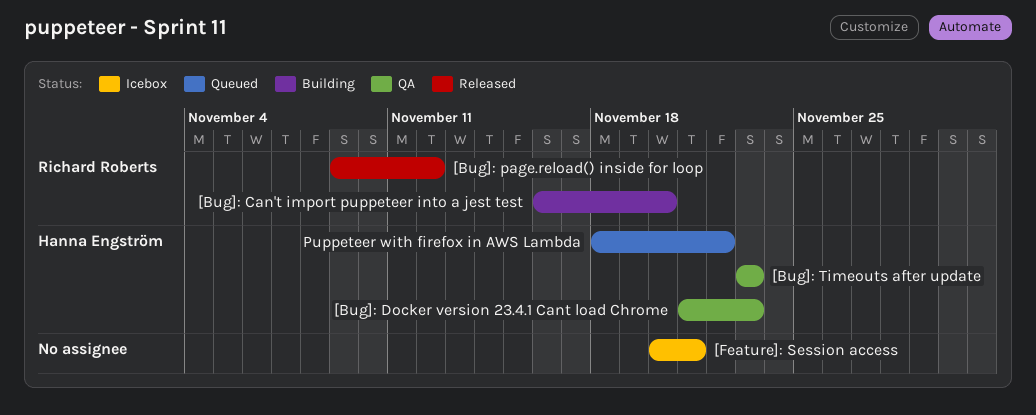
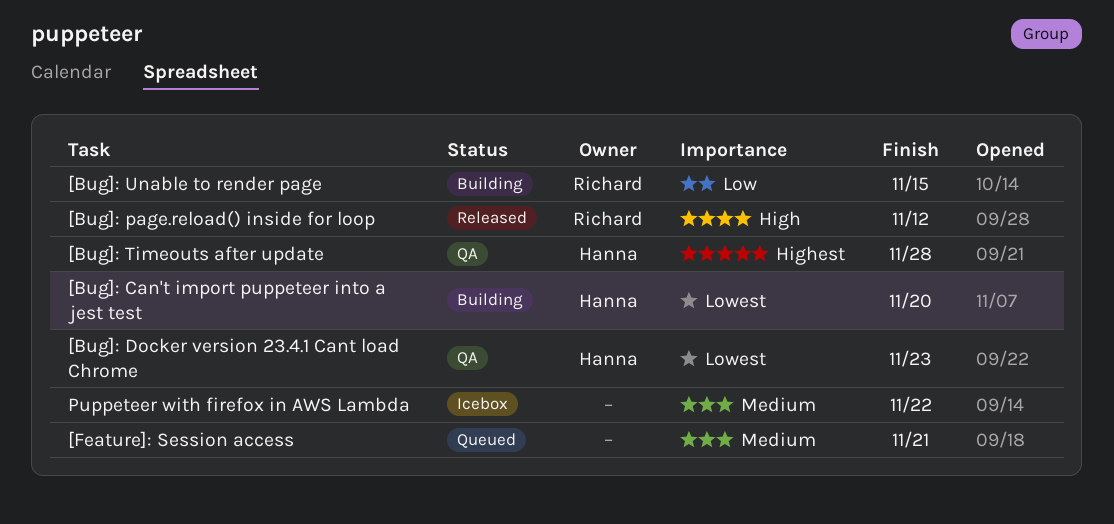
[Bug]: Can't import puppeteer into a jest test, owner: Richard Roberts -> Hanna Engström
[Bug]: Timeouts after update, due: Nov 23 -> Nov 28
[Bug]: Unable to render page: none -> present
[Feature]: Session access, status: Icebox -> Queued
Puppeteer with firefox in AWS Lambda, status: Queued -> Icebox
Puppeteer with firefox in AWS Lambda, owner: Hanna Engström -> none

